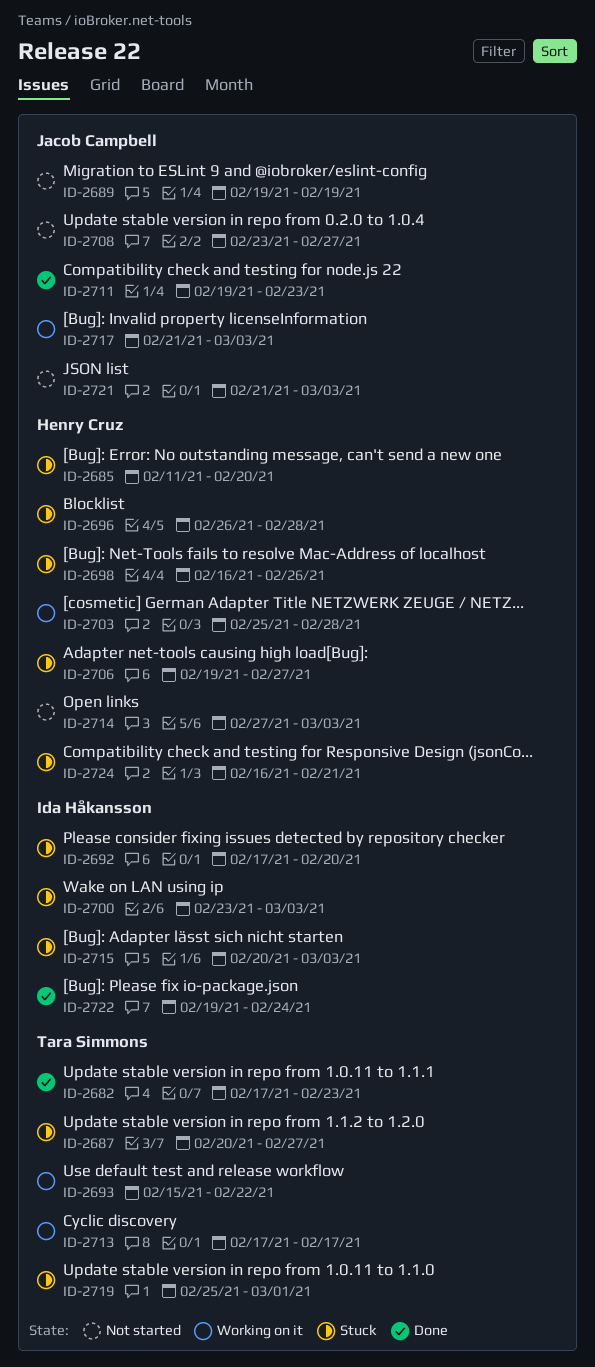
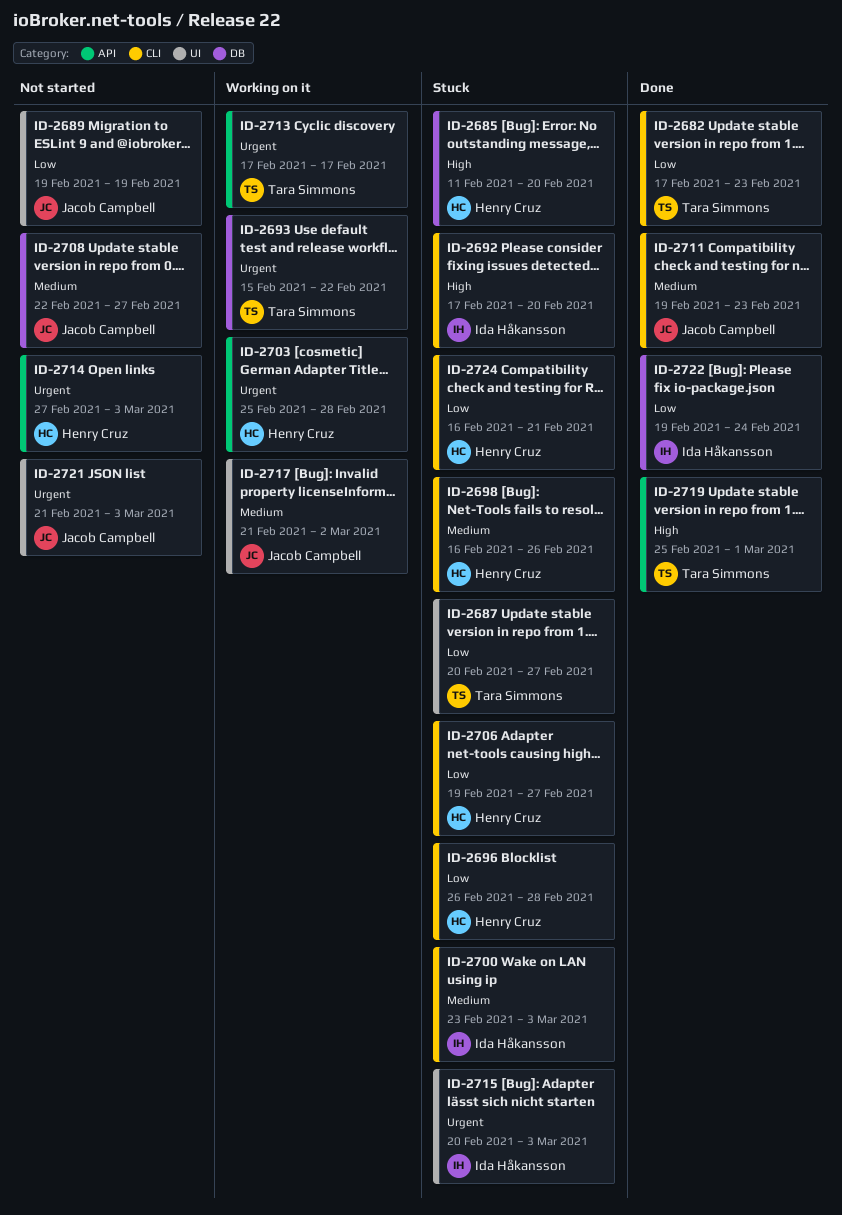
ID-2708, start: Feb 23 -> Feb 22
ID-2717, due: Mar 3 -> Mar 2
ID-2719, status: Stuck -> Done

